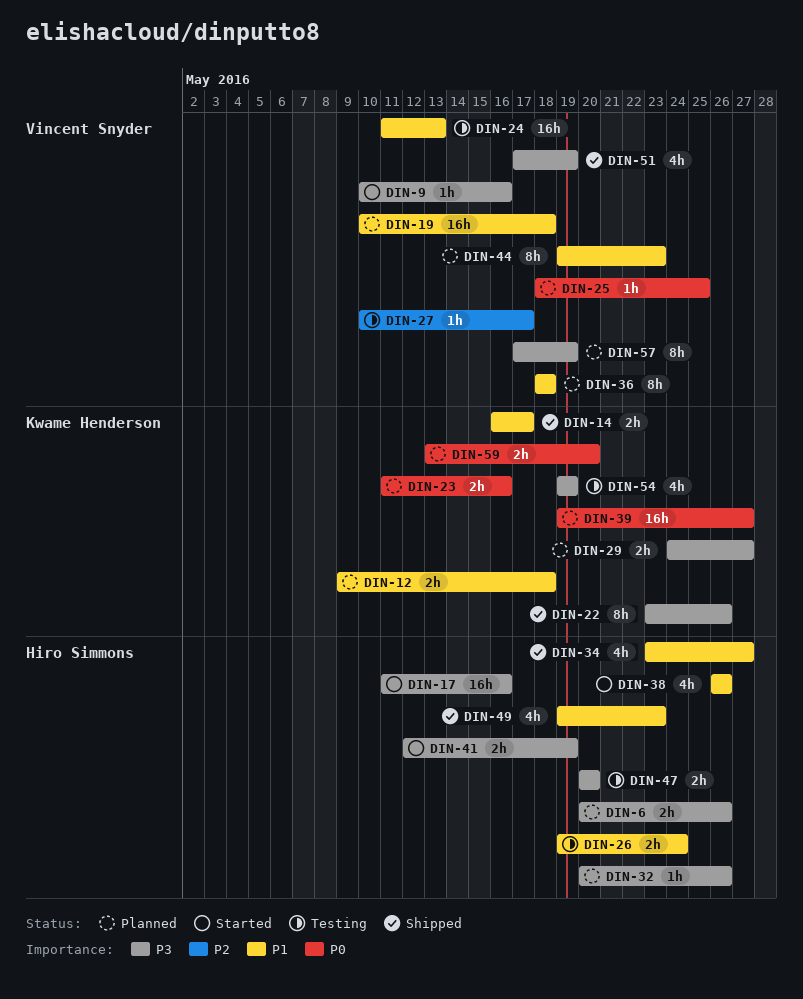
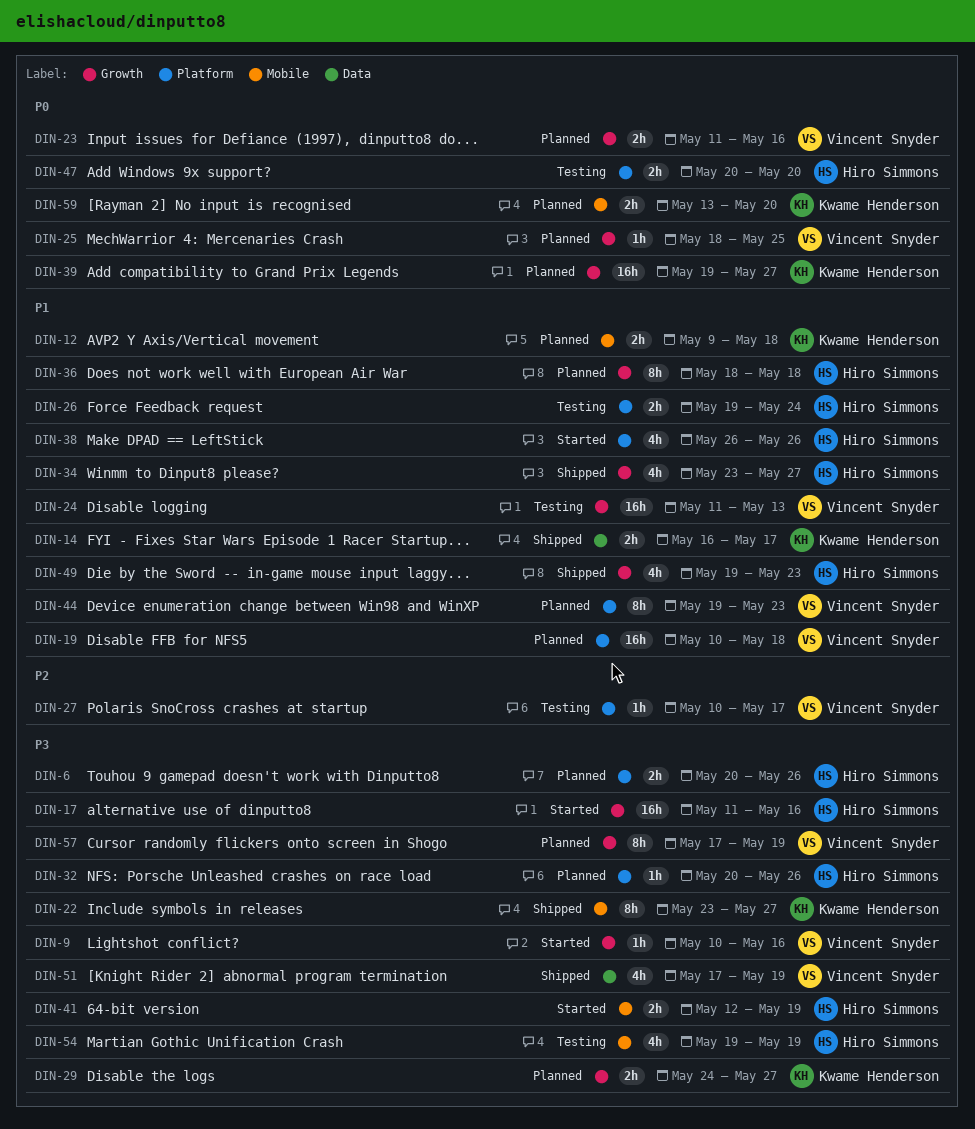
DIN-22, due: May 26 -> May 27
DIN-23, owner: Kwame Henderson -> Vincent Snyder
DIN-36, owner: Vincent Snyder -> Hiro Simmons
DIN-47, priority: P3 -> P0
DIN-54, owner: Kwame Henderson -> Hiro Simmons

